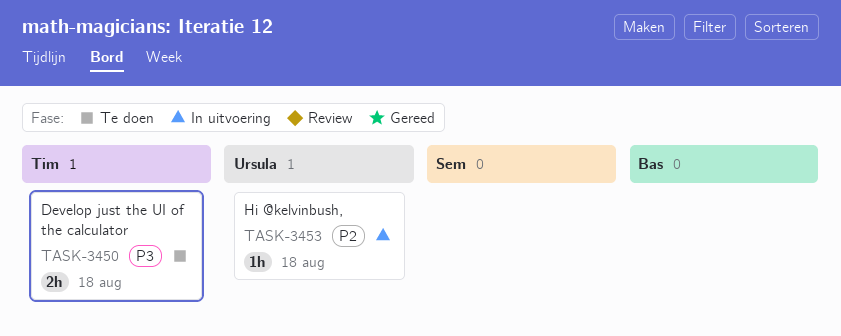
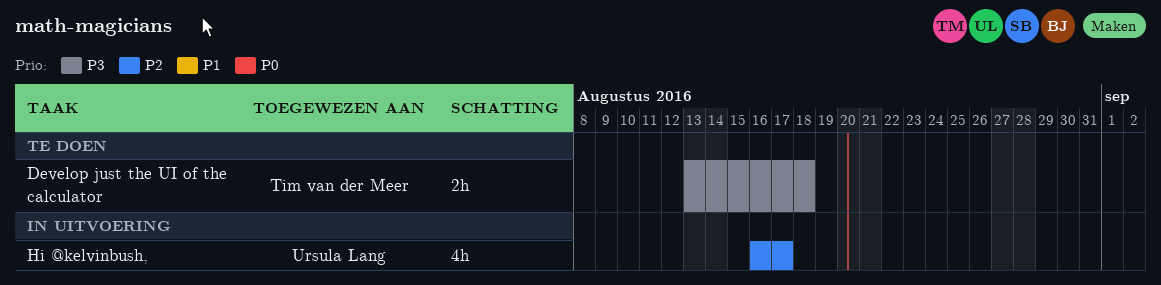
Hi @kelvinbush,, estimate: 1h -> 4h
Hi @kelvinbush,, due: Aug 18 -> Aug 17

